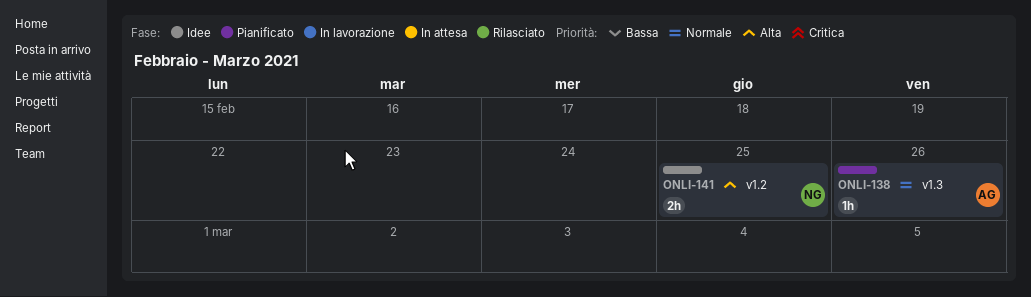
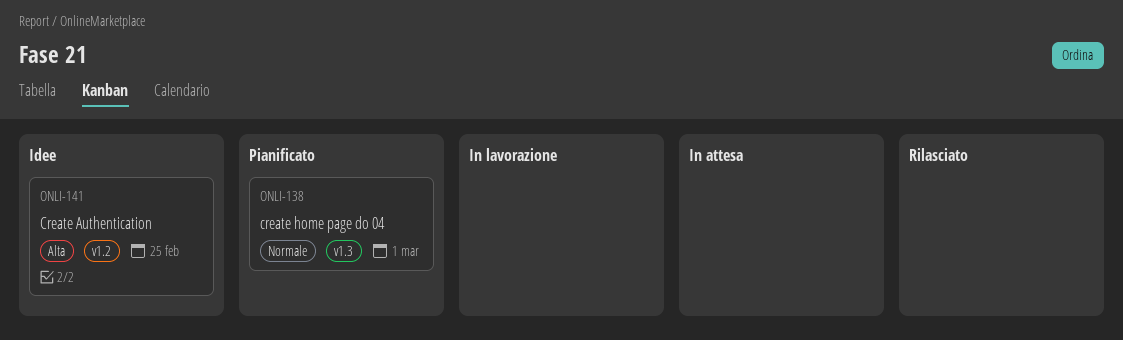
ONLI-138, due: Feb 26 -> Mar 1

